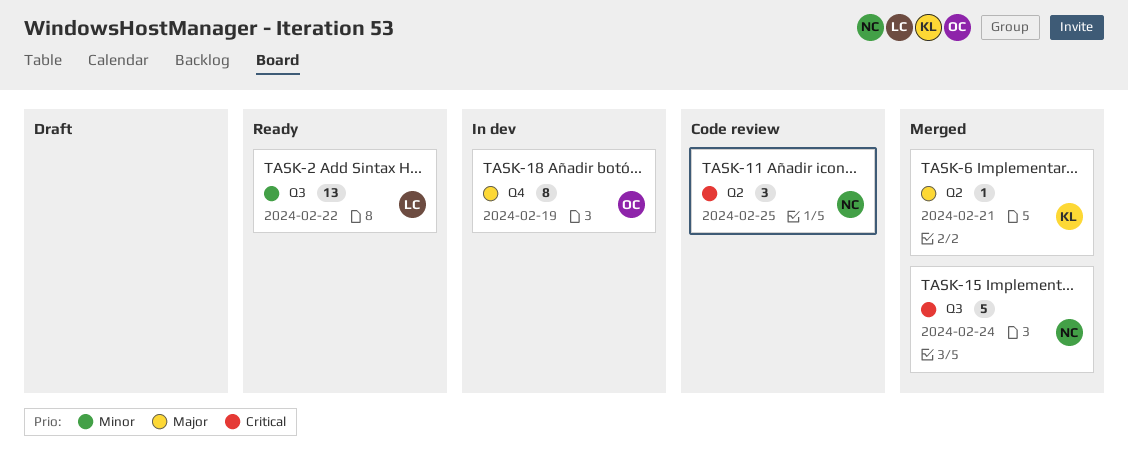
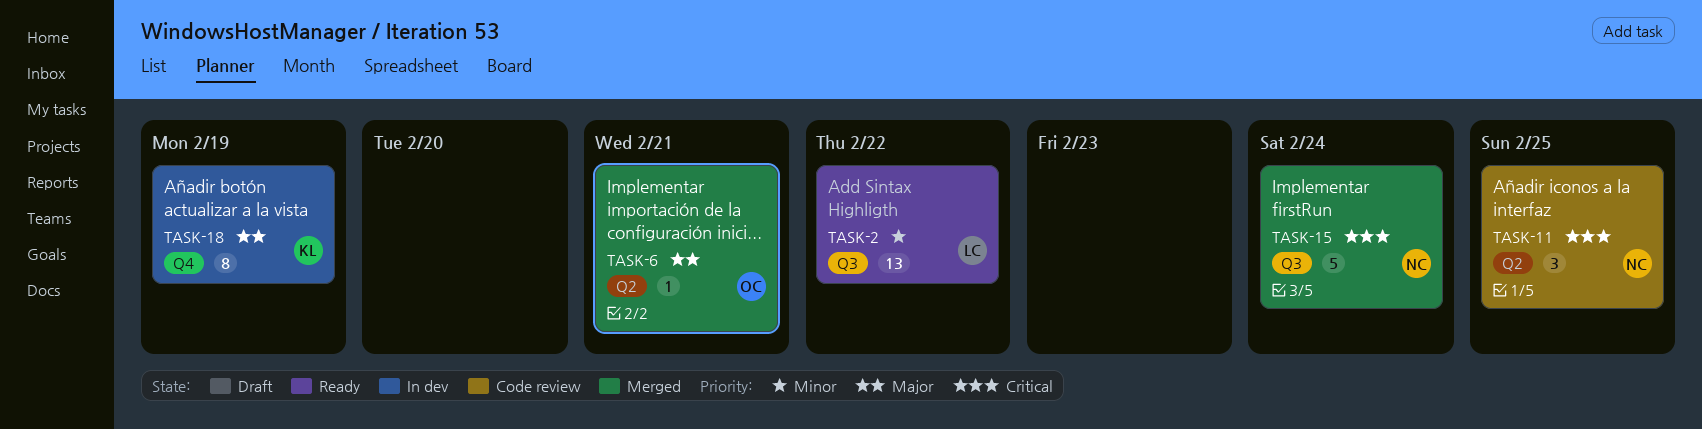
TASK-6, owner: KL -> OC
TASK-18, owner: OC -> KL

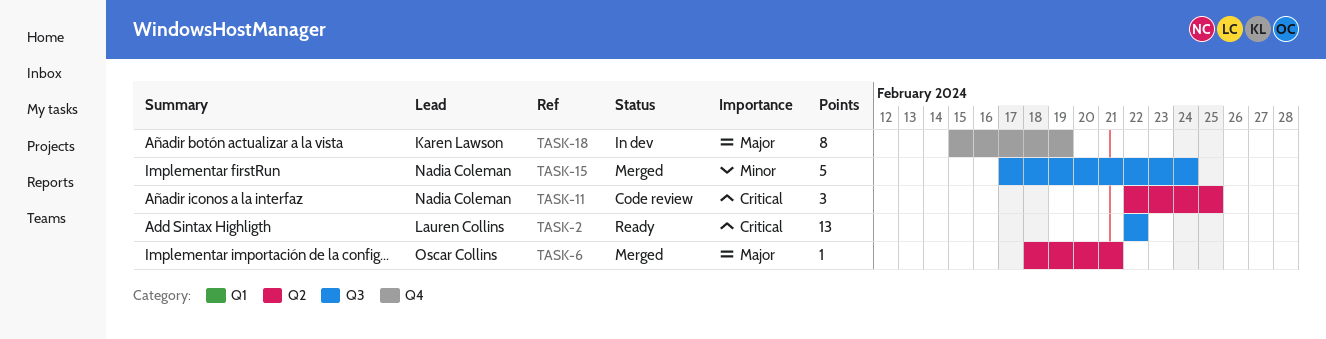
TASK-2, priority: Minor -> Critical
TASK-15, priority: Critical -> Minor

